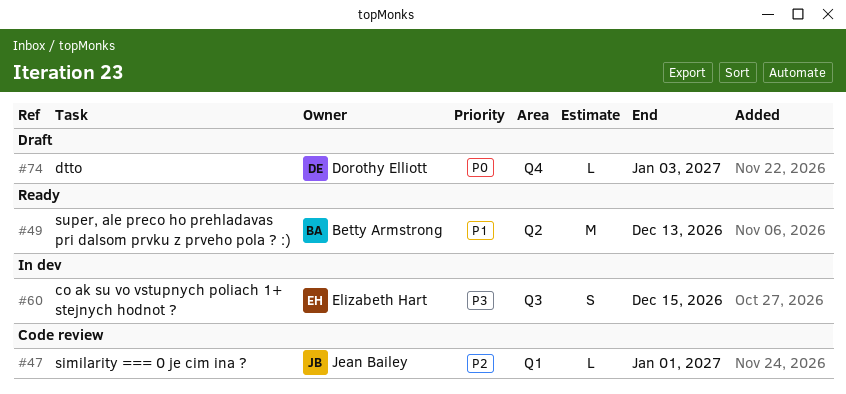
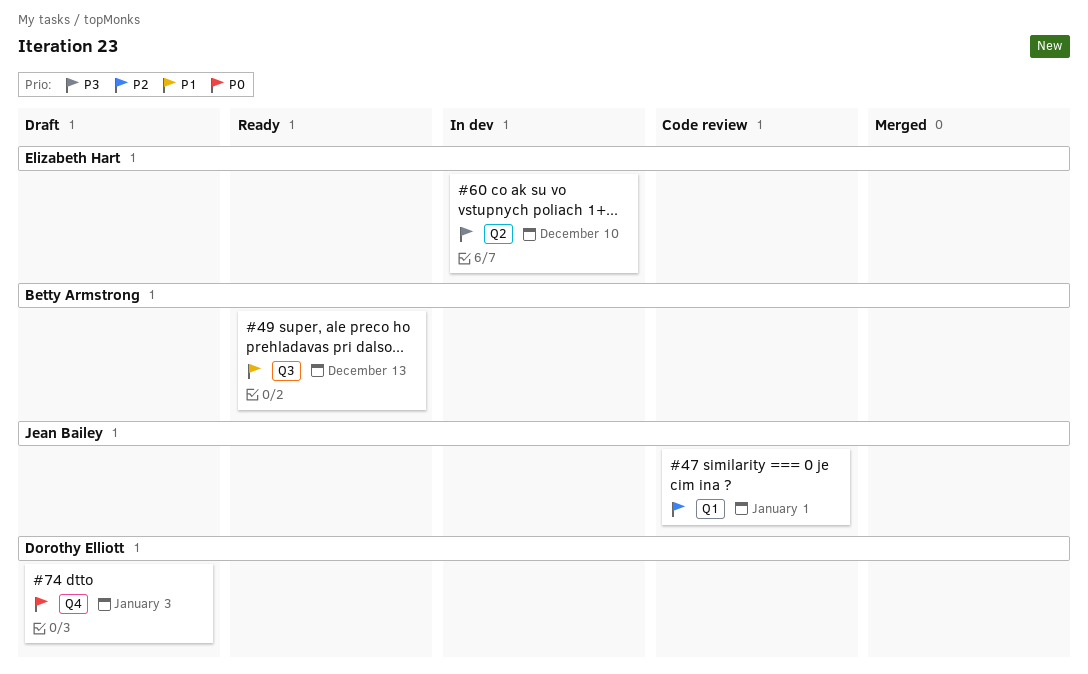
#49, label: Q2 -> Q3
#60, label: Q3 -> Q2
#60, due: Dec 15 -> Dec 10

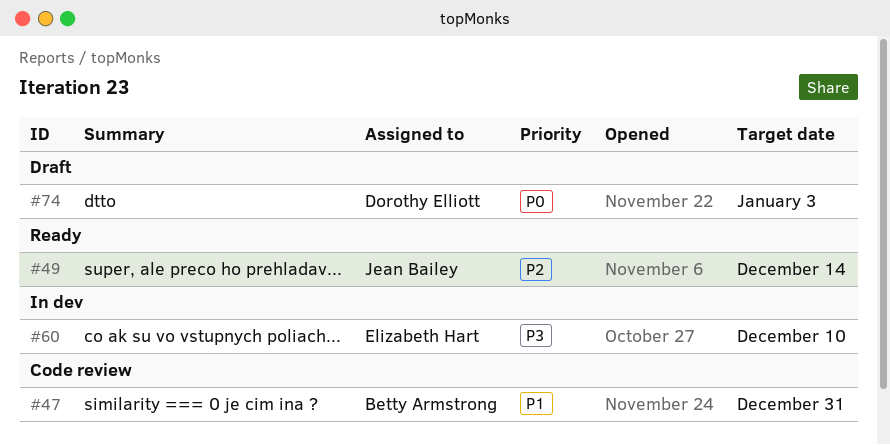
#47, owner: Jean Bailey -> Betty Armstrong
#47, priority: P2 -> P1
#47, due: Jan 1 -> Dec 31
#49, owner: Betty Armstrong -> Jean Bailey
#49, priority: P1 -> P2
#49, due: Dec 13 -> Dec 14

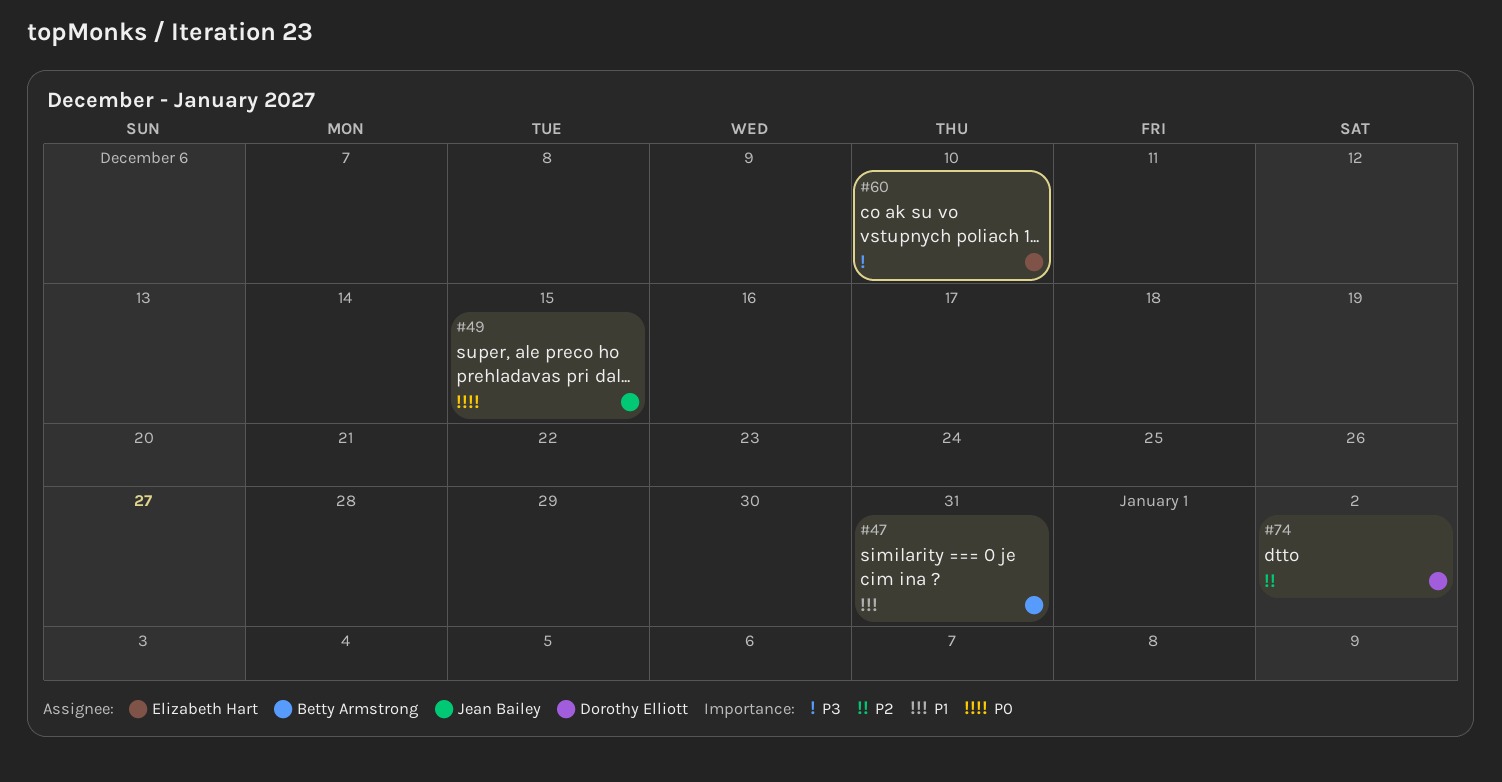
#49, priority: P2 -> P0
#49, due: Dec 14 -> Dec 15
#74, priority: P0 -> P2
#74, due: Jan 3 -> Jan 2

